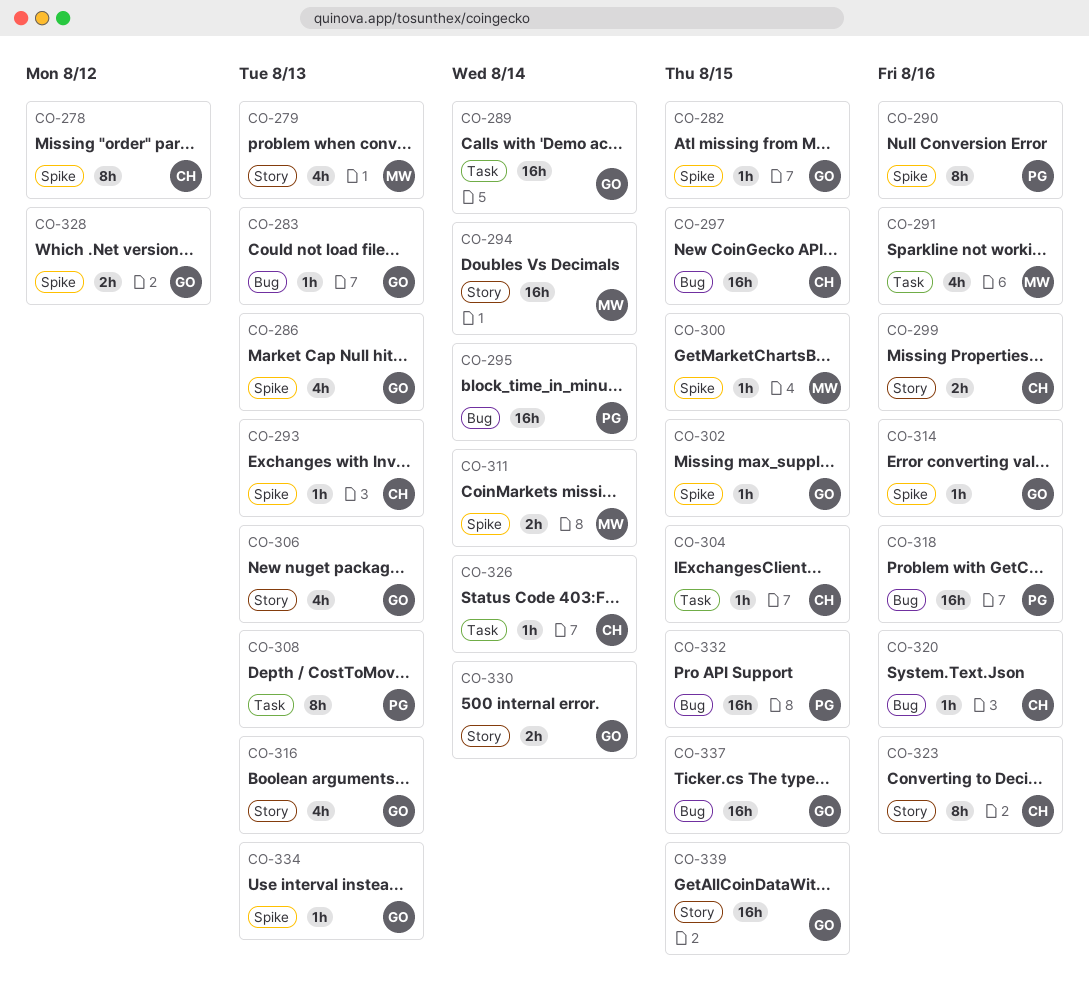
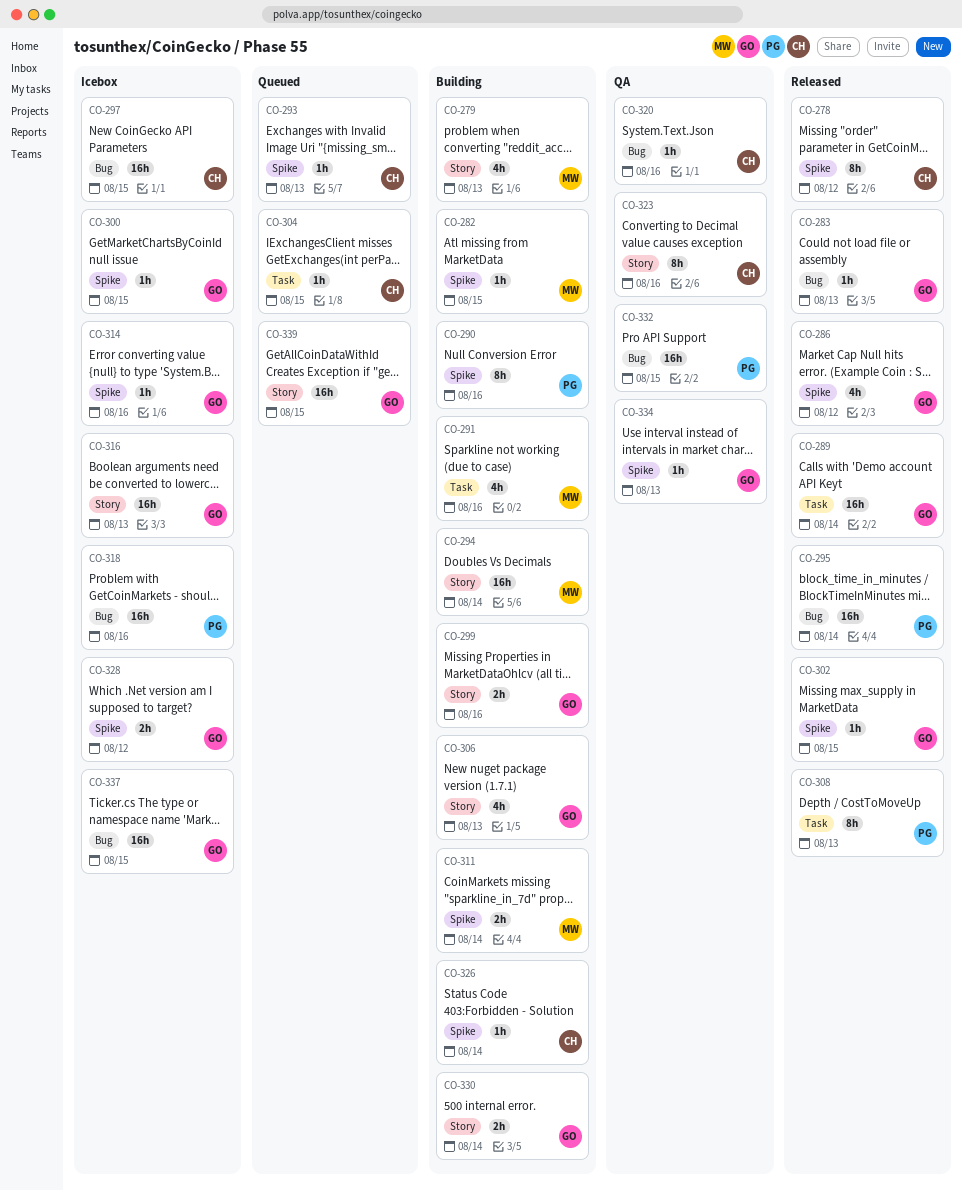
CO-282, owner: GO -> MW
CO-286, due: Aug 13 -> Aug 12
CO-299, owner: CH -> GO
CO-300, owner: MW -> GO
CO-316, estimate: 4h -> 16h
CO-326, label: Task -> Spike

